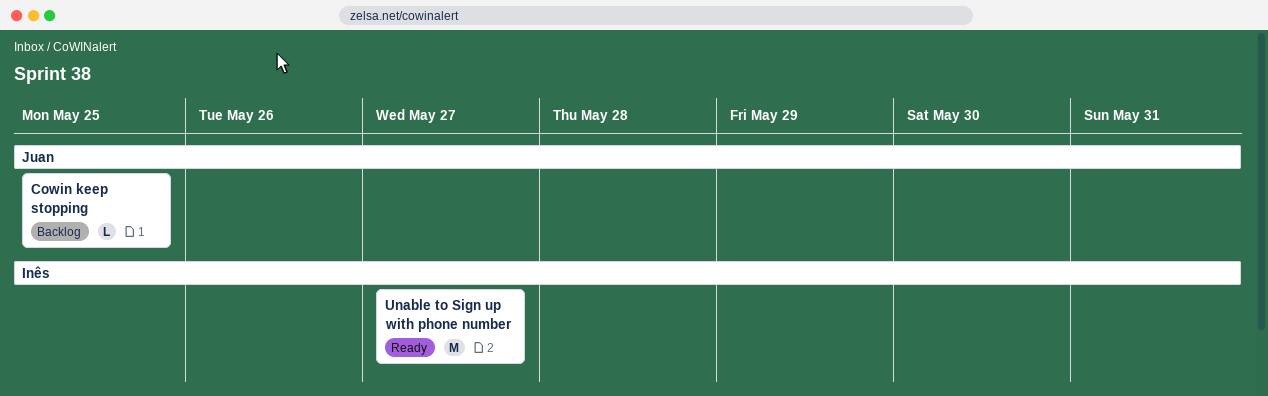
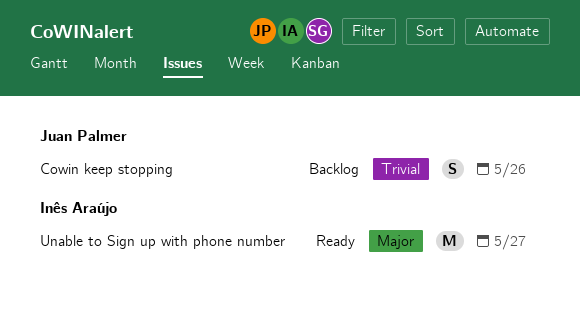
Cowin keep stopping, estimate: L -> S
Cowin keep stopping, due: May 25 -> May 26

